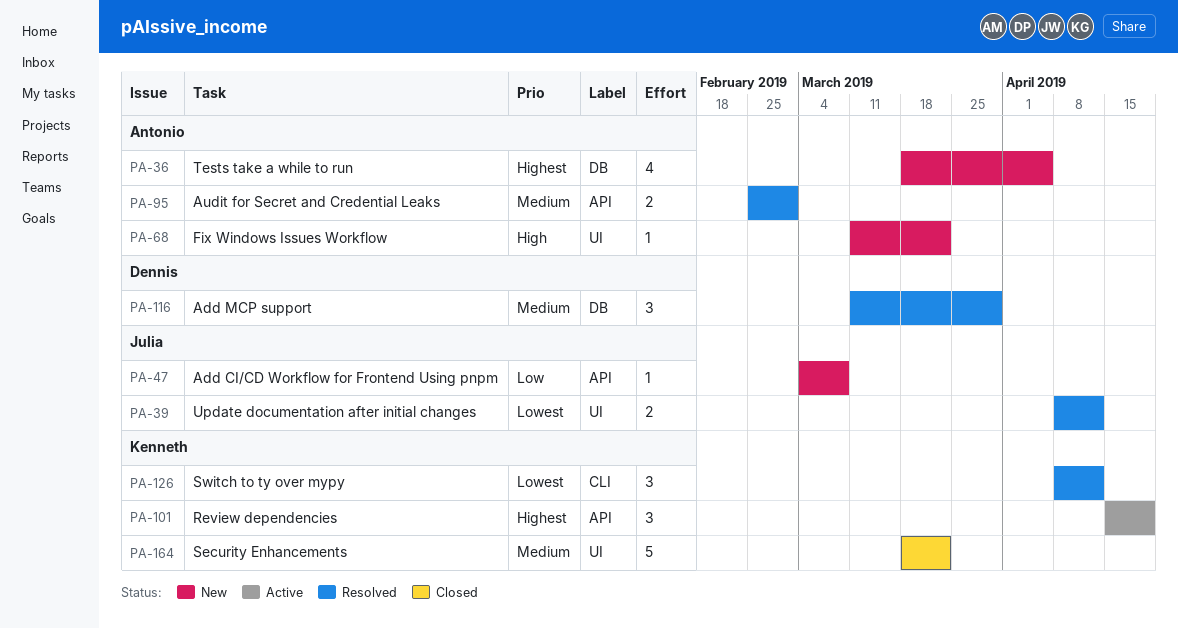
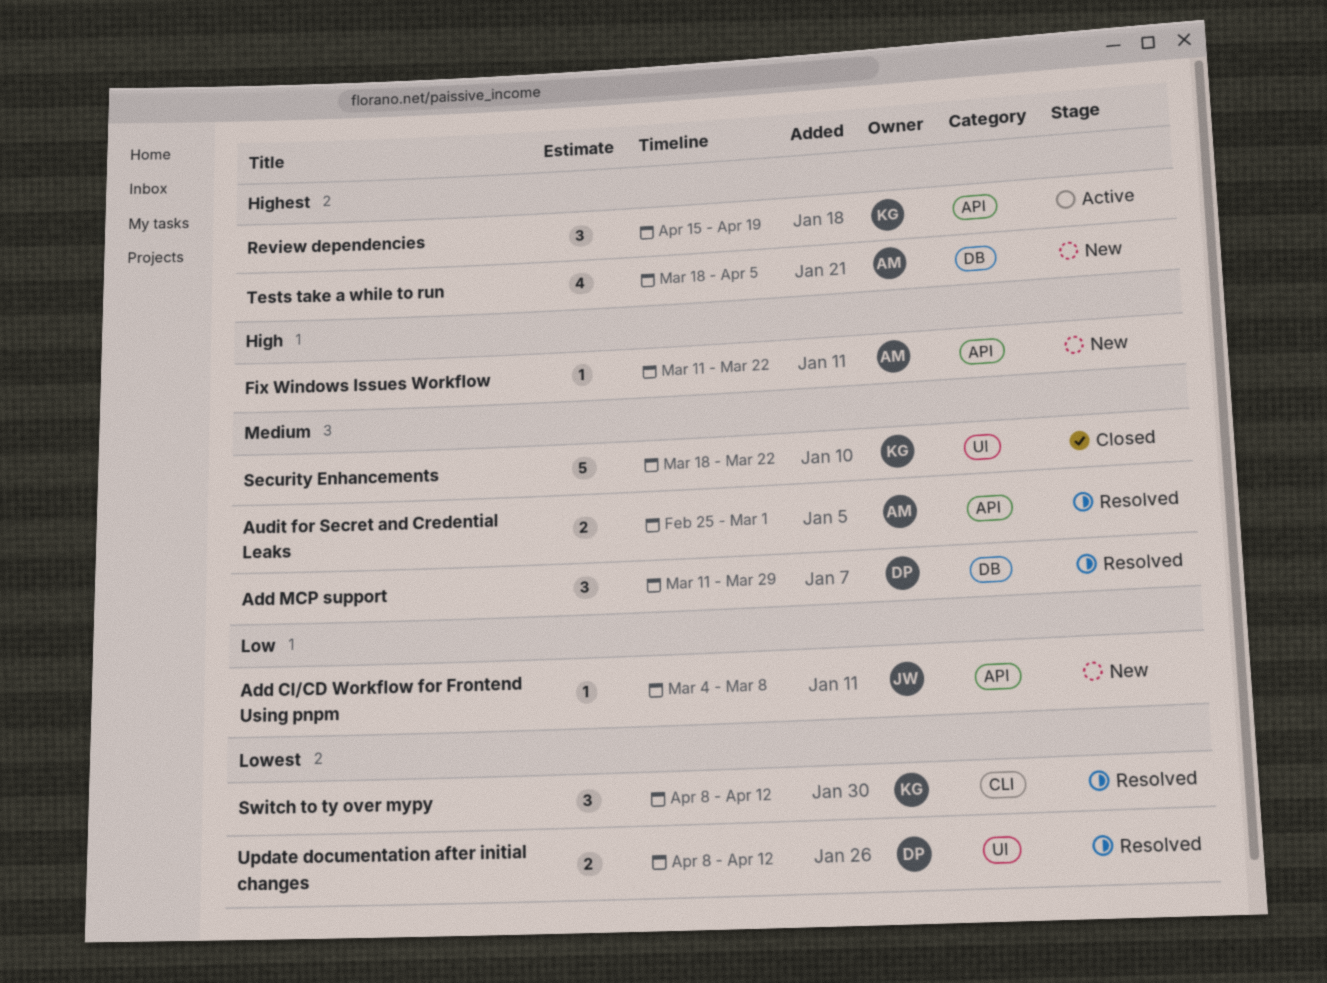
Fix Windows Issues Workflow, label: UI -> API
Update documentation after initial changes, owner: Julia -> Dennis

